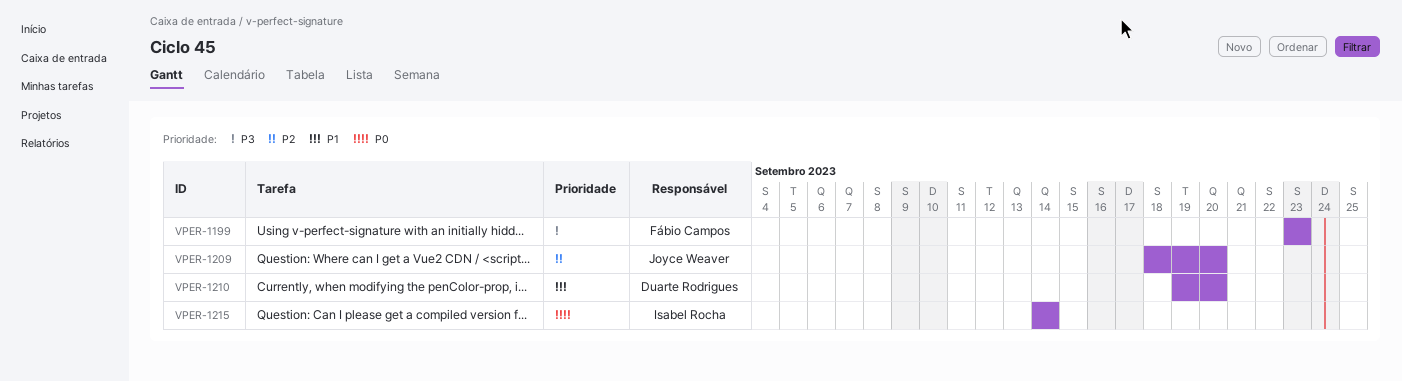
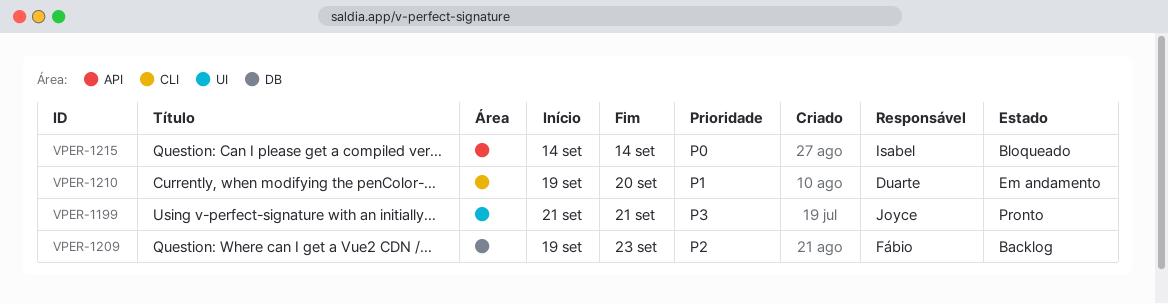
VPER-1199, owner: Fábio Campos -> Joyce Weaver
VPER-1199, start: Sep 23 -> Sep 21
VPER-1199, due: Sep 23 -> Sep 21
VPER-1209, owner: Joyce Weaver -> Fábio Campos
VPER-1209, start: Sep 18 -> Sep 19
VPER-1209, due: Sep 20 -> Sep 23

